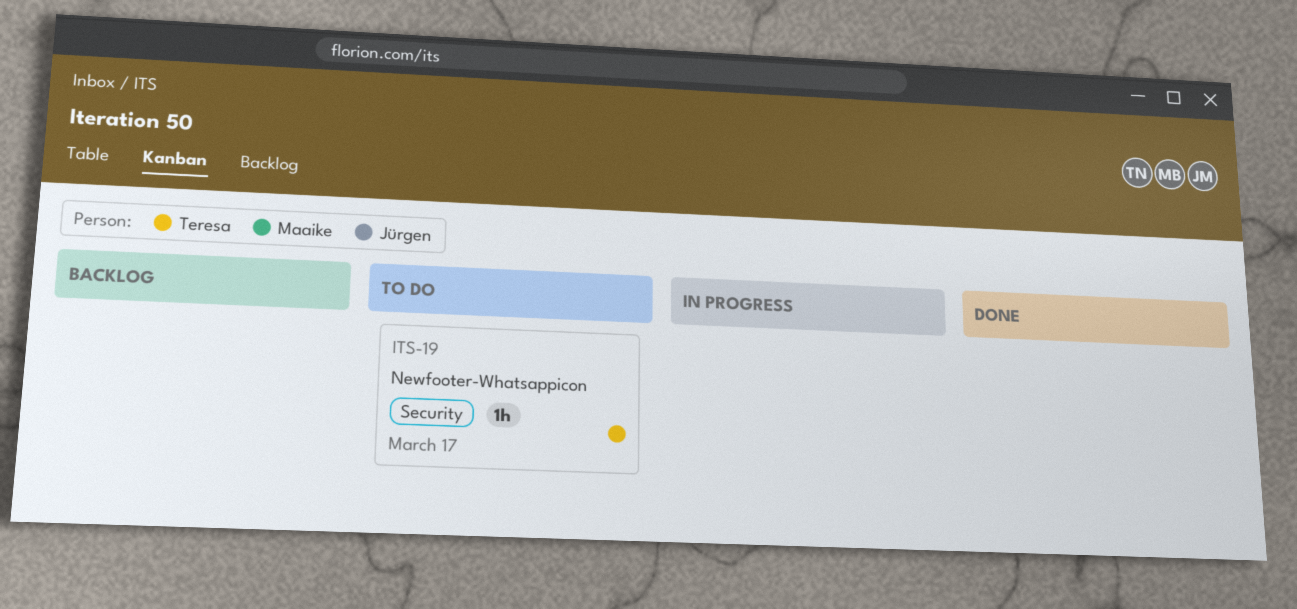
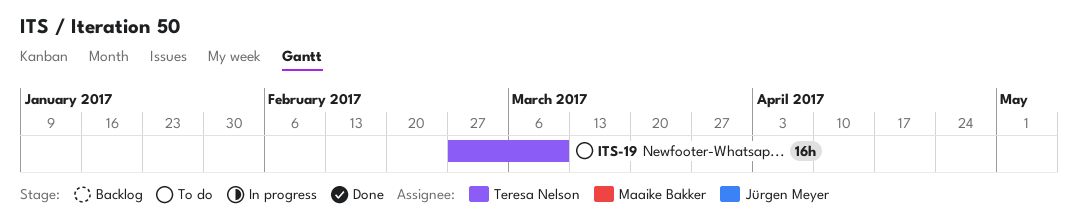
ITS-19, estimate: 1h -> 16h
ITS-19, due: Mar 17 -> Mar 10

